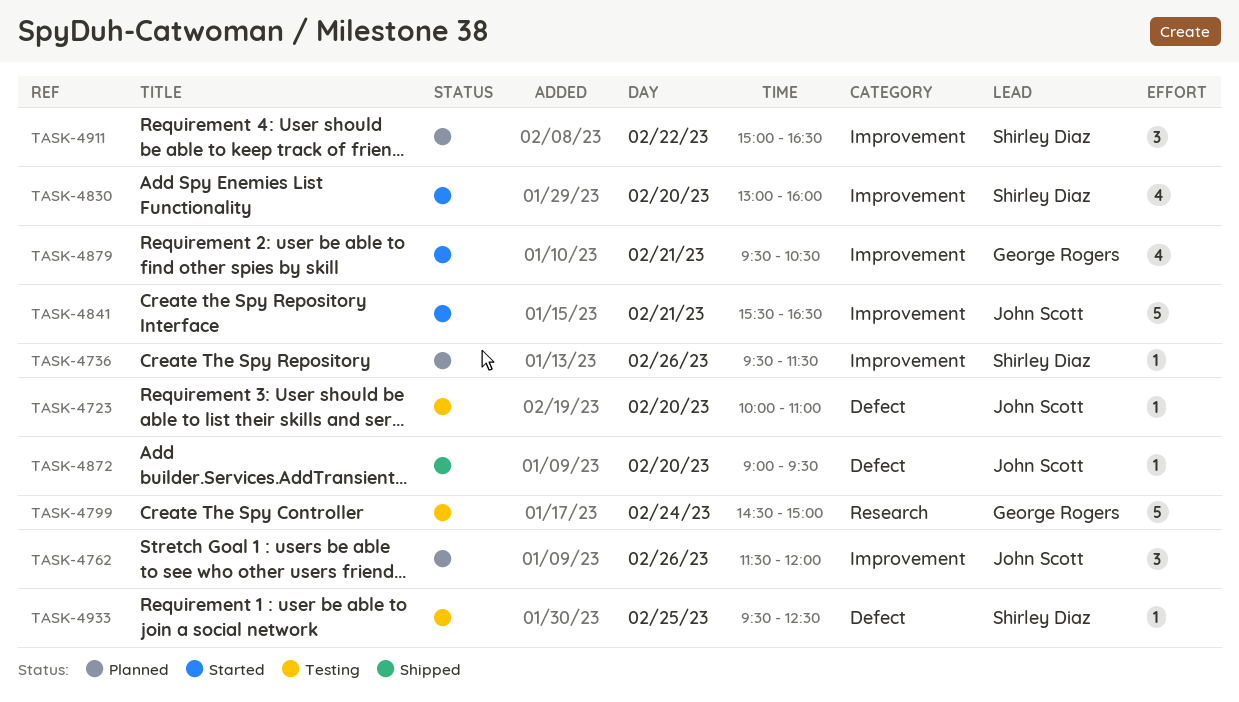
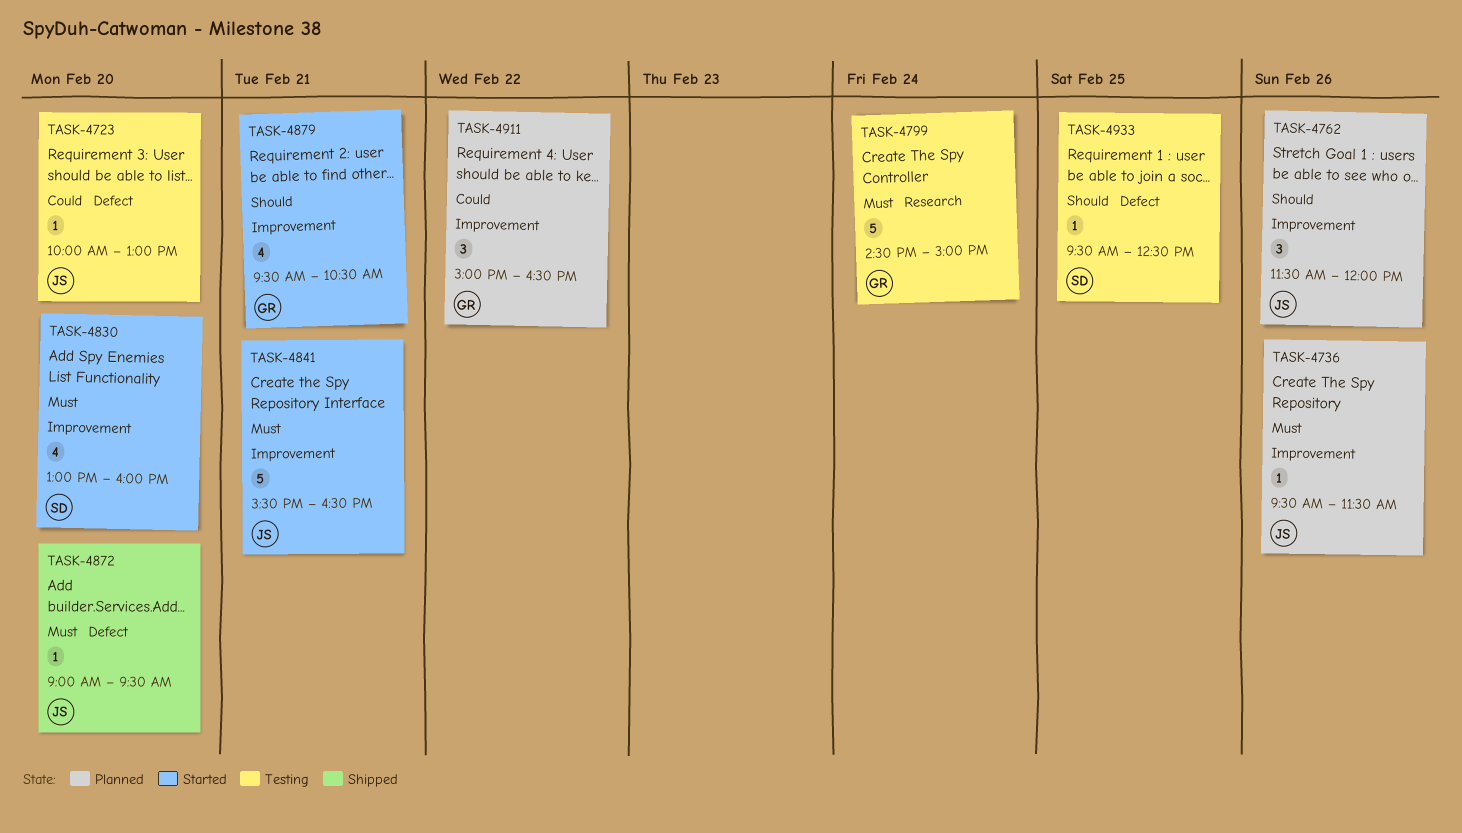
TASK-4723, ends: 11:00 -> 13:00
TASK-4736, owner: Shirley Diaz -> John Scott
TASK-4911, owner: Shirley Diaz -> George Rogers

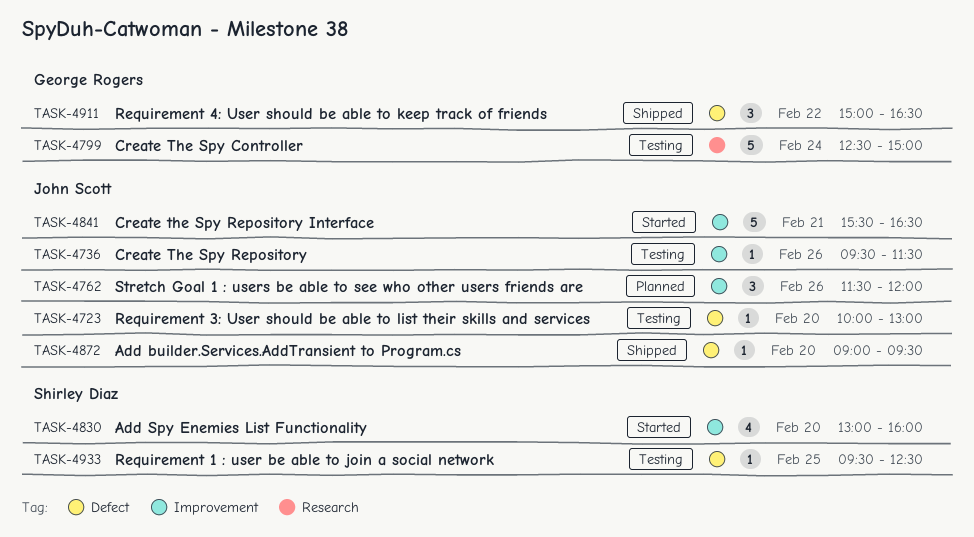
TASK-4736, status: Planned -> Testing
TASK-4799, begins: 14:30 -> 12:30
TASK-4879: present -> none
TASK-4911, status: Planned -> Shipped
TASK-4911, label: Improvement -> Defect

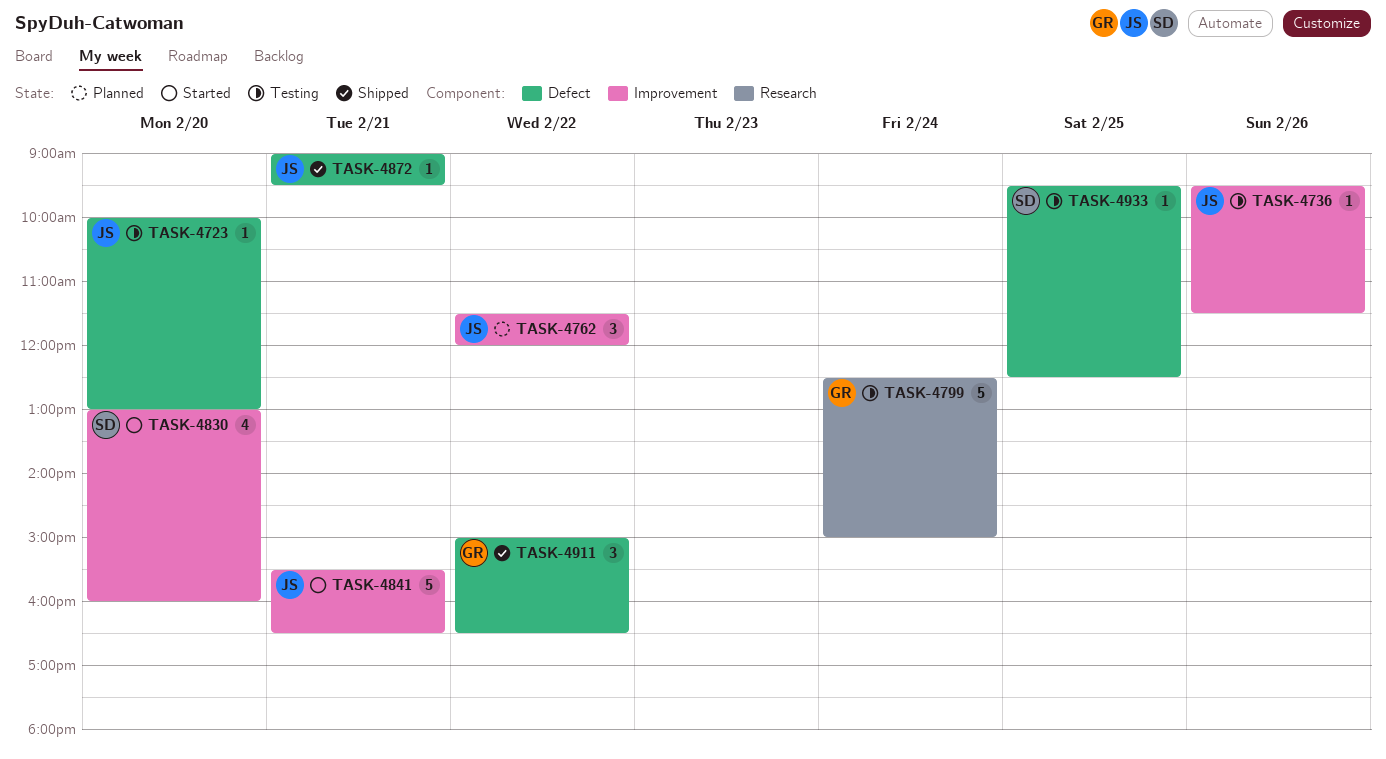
TASK-4762, day: Feb 26 -> Feb 22
TASK-4872, day: Feb 20 -> Feb 21

